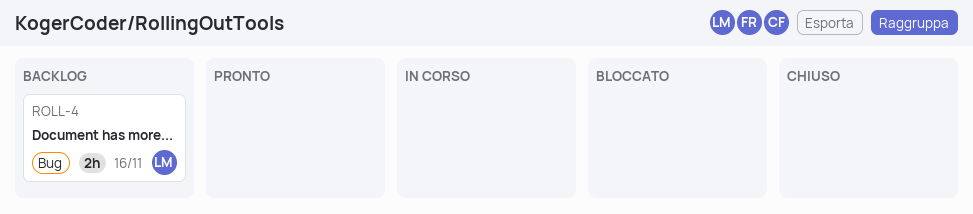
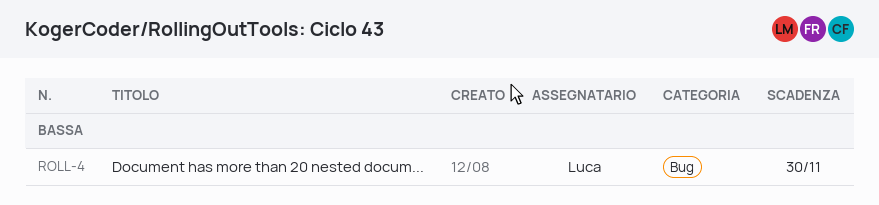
ROLL-4, due: Nov 16 -> Nov 30

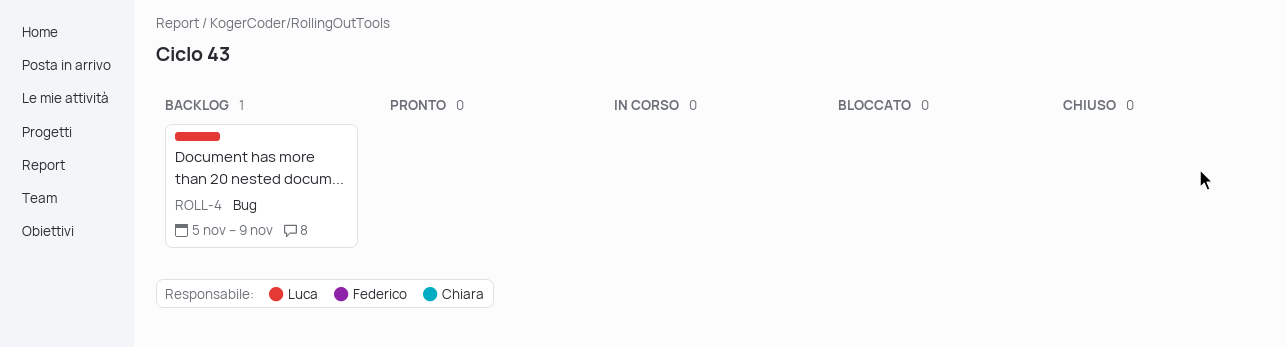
ROLL-4, due: Nov 30 -> Nov 9

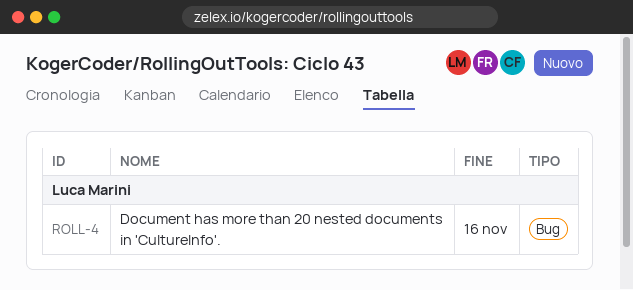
ROLL-4, due: Nov 9 -> Nov 16

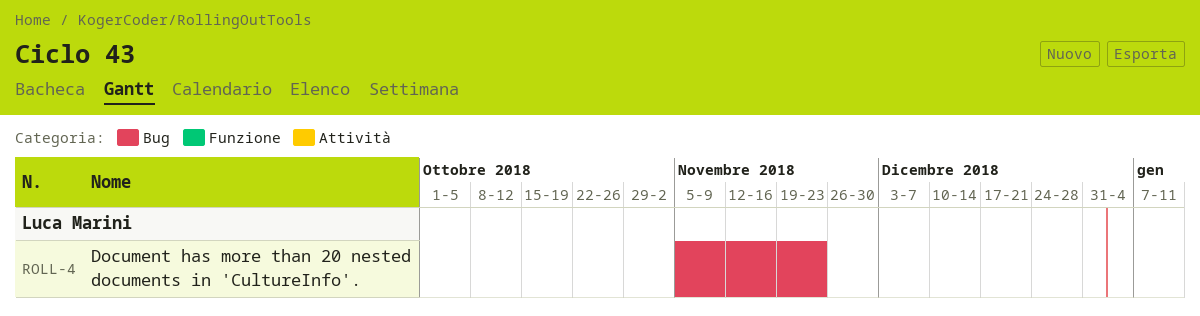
ROLL-4, due: Nov 16 -> Nov 23

